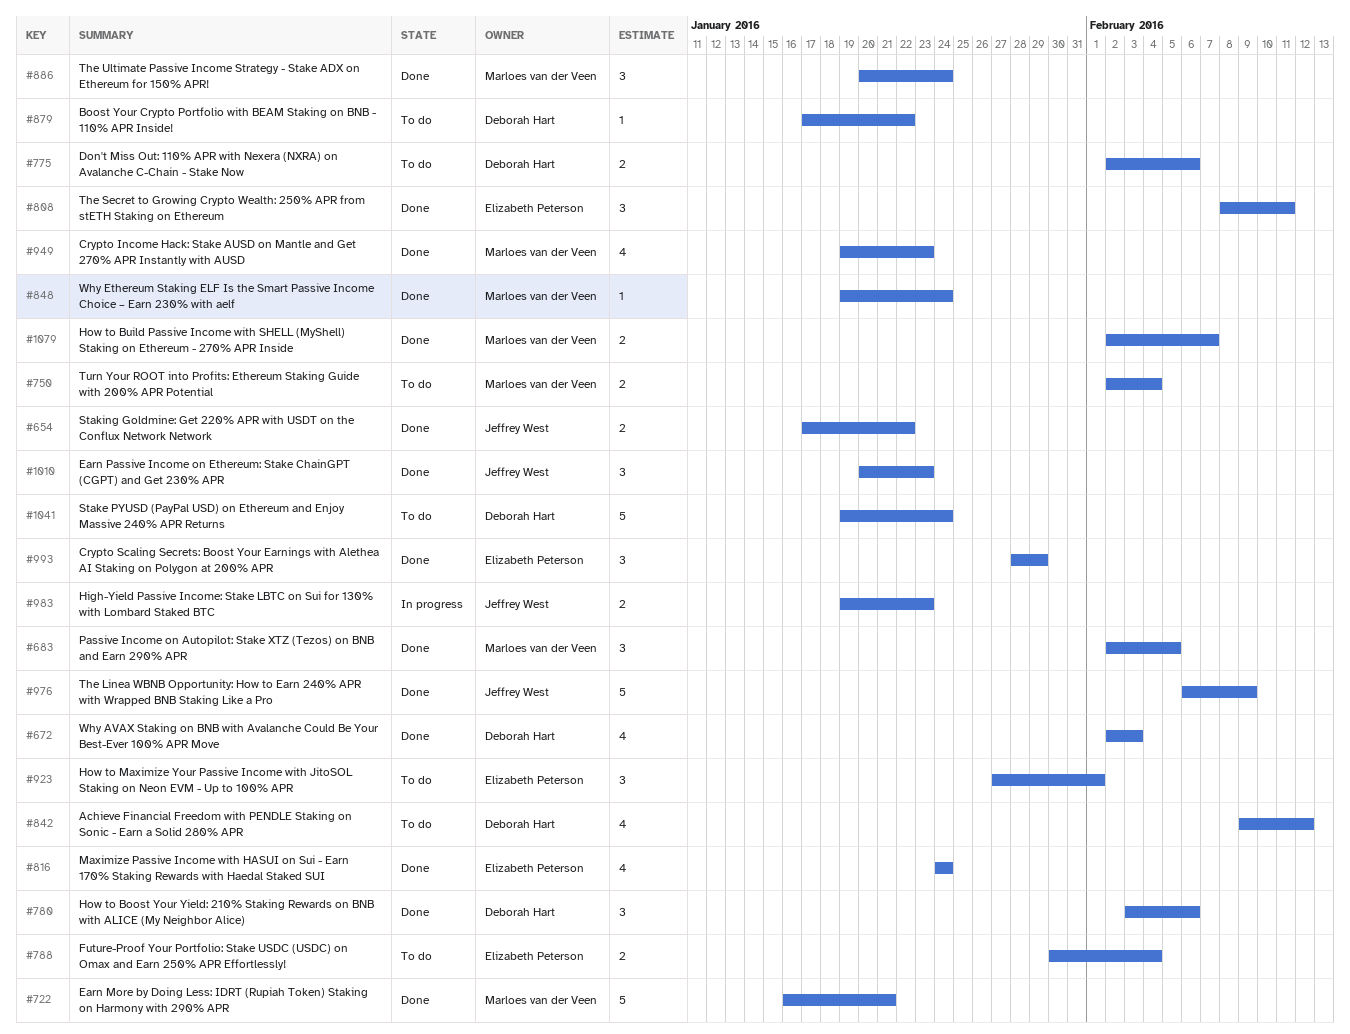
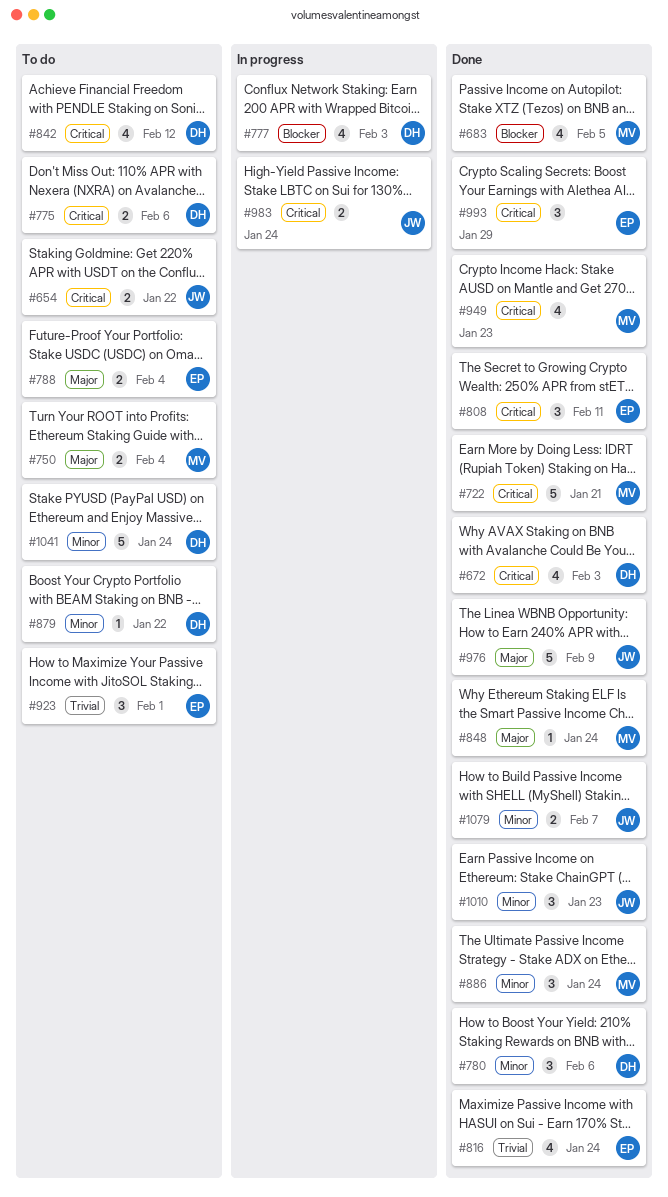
#654, status: Done -> To do
#683, estimate: 3 -> 4
#777: none -> present
#983, due: Jan 23 -> Jan 24
#1079, owner: Marloes van der Veen -> Jeffrey West

